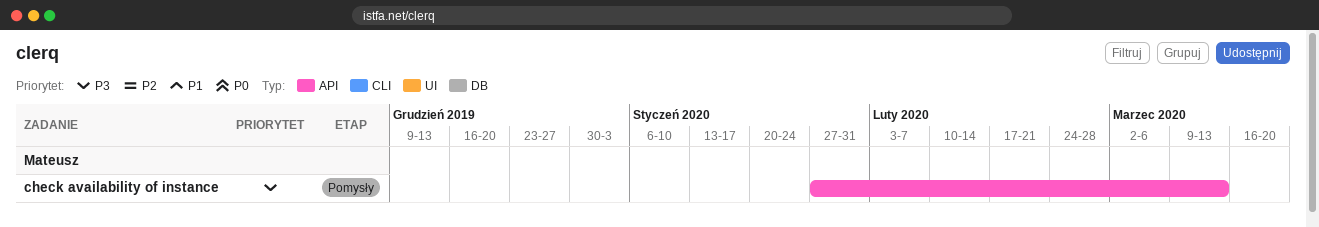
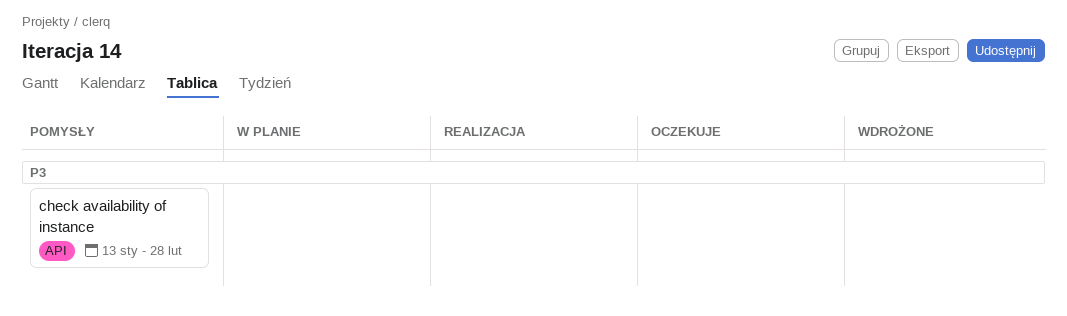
check availability of instance, start: Jan 27 -> Jan 13
check availability of instance, due: Mar 13 -> Feb 28

